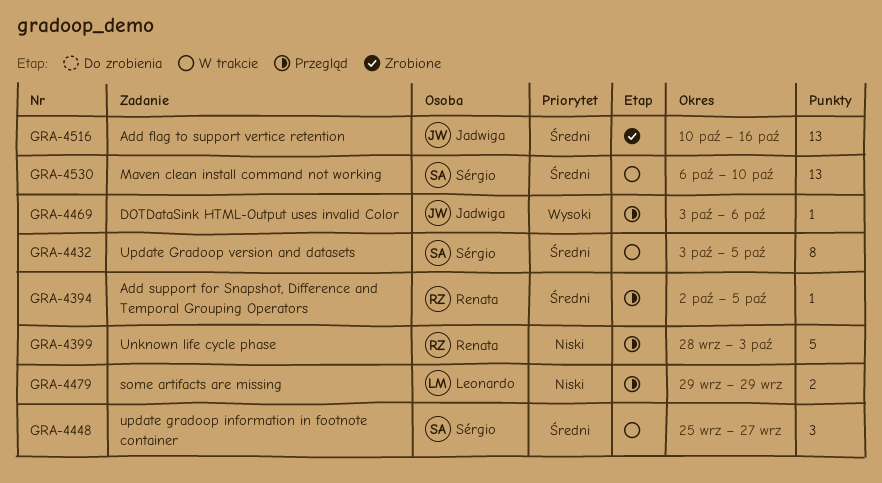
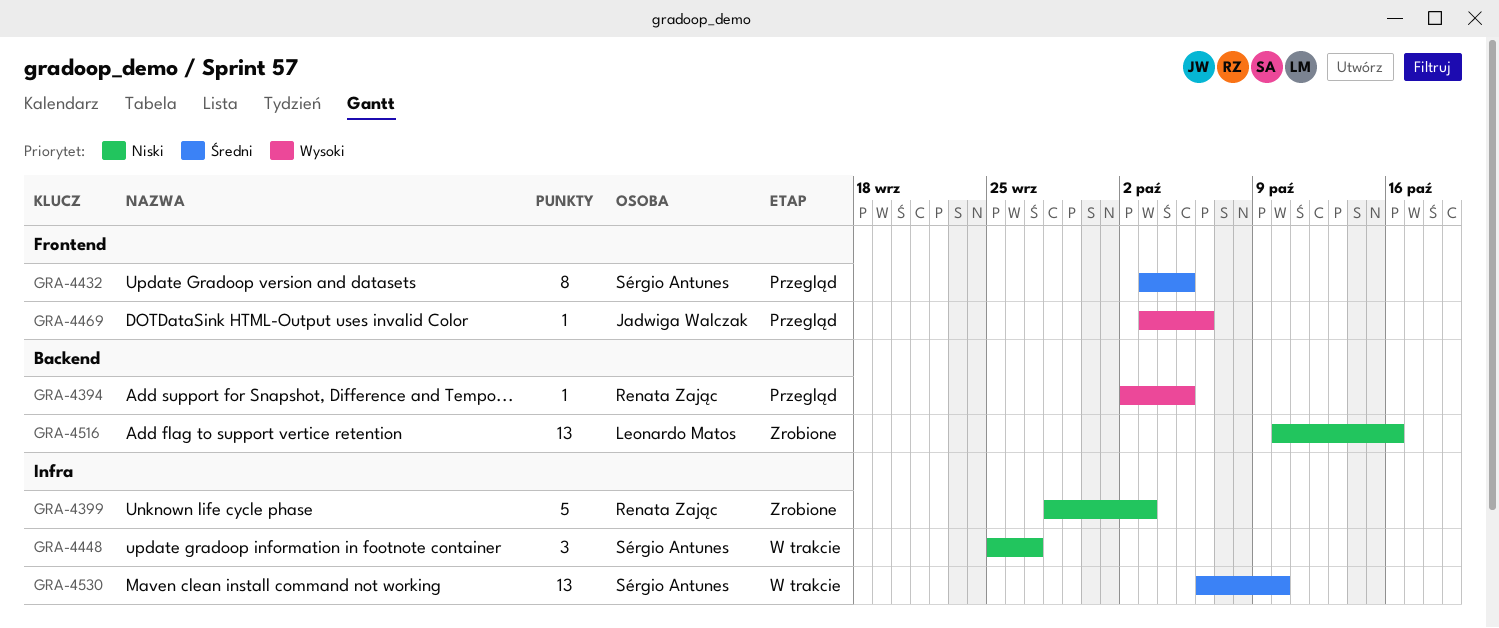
GRA-4394, priority: Średni -> Wysoki
GRA-4399, status: Przegląd -> Zrobione
GRA-4432, status: W trakcie -> Przegląd
GRA-4448, priority: Średni -> Niski
GRA-4479: present -> none
GRA-4516, owner: Jadwiga Walczak -> Leonardo Matos
GRA-4516, priority: Średni -> Niski

